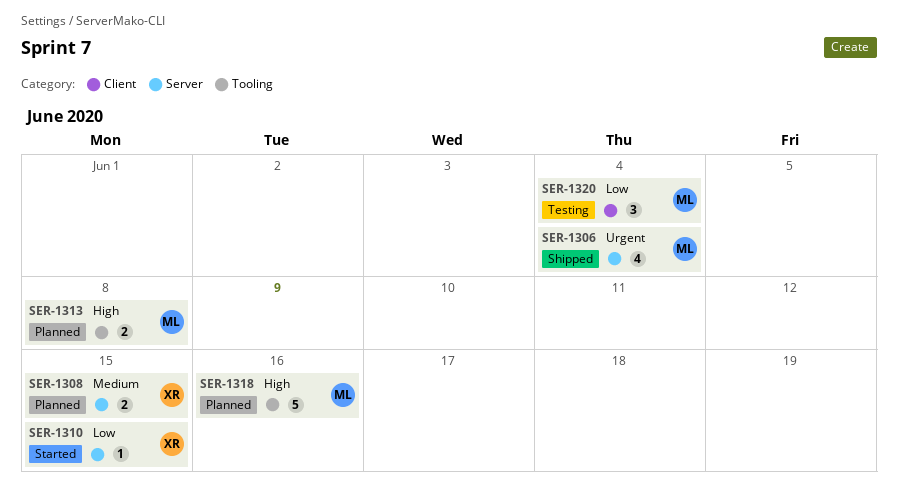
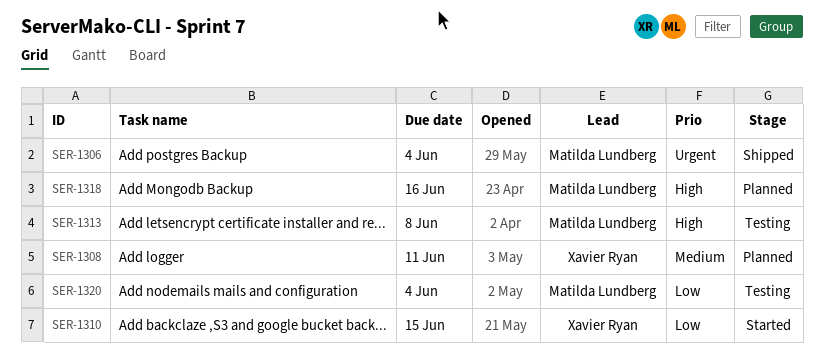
SER-1308, due: Jun 15 -> Jun 11
SER-1313, status: Planned -> Testing

